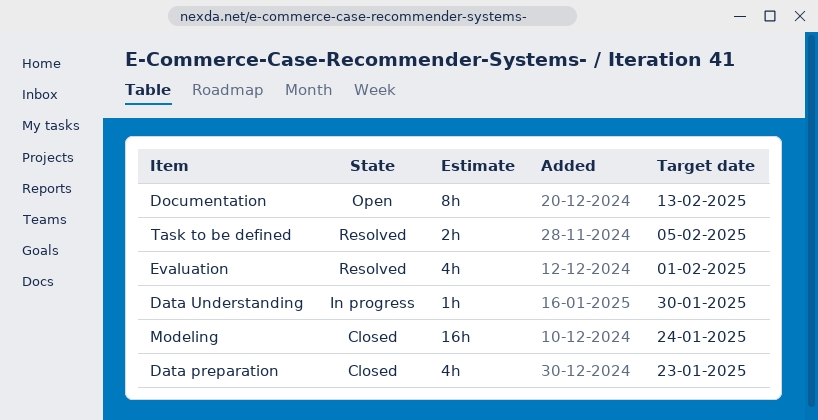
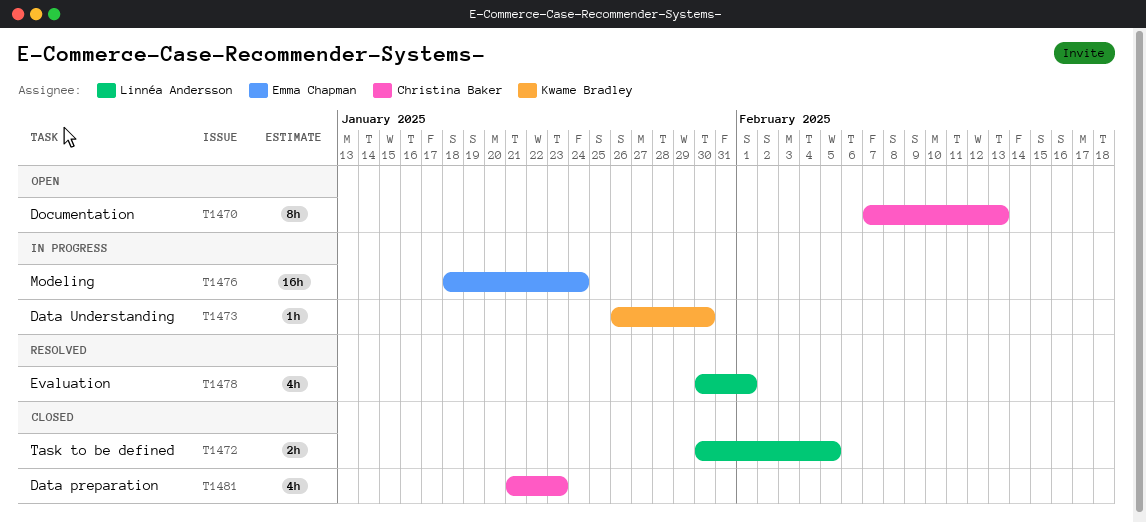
Modeling, status: Closed -> In progress
Task to be defined, status: Resolved -> Closed

